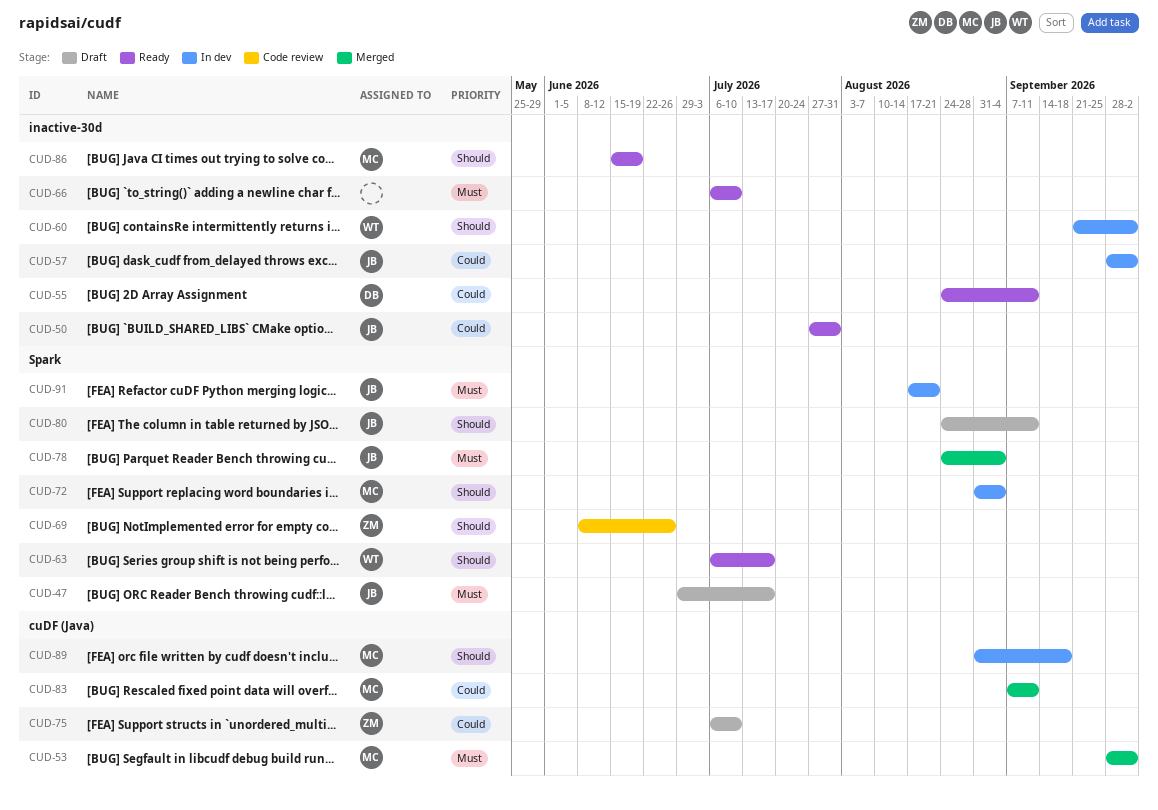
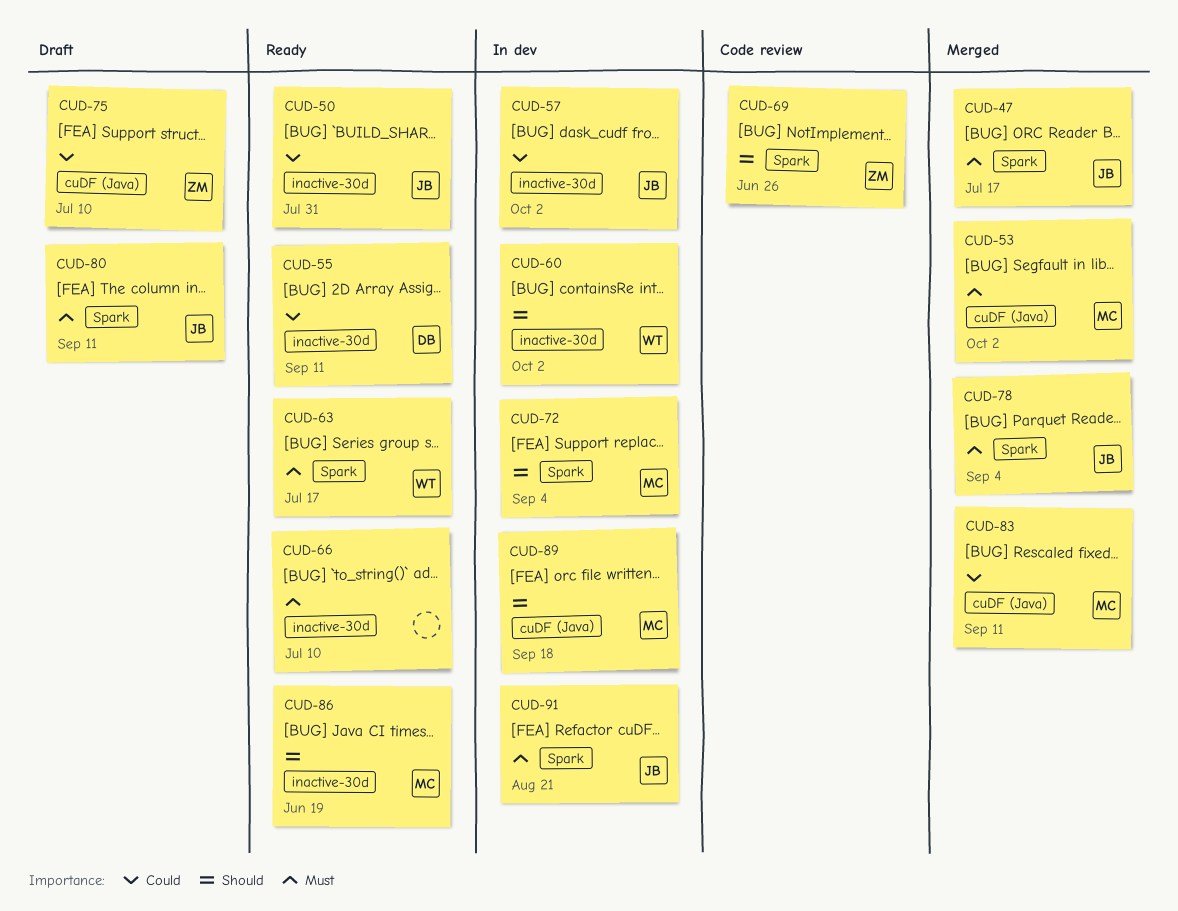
CUD-47, status: Draft -> Merged
CUD-63, priority: Should -> Must
CUD-80, priority: Should -> Must

